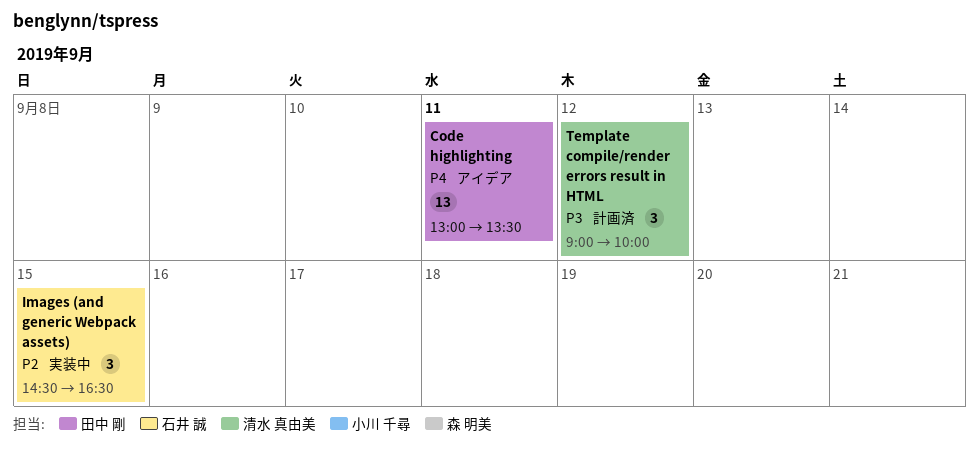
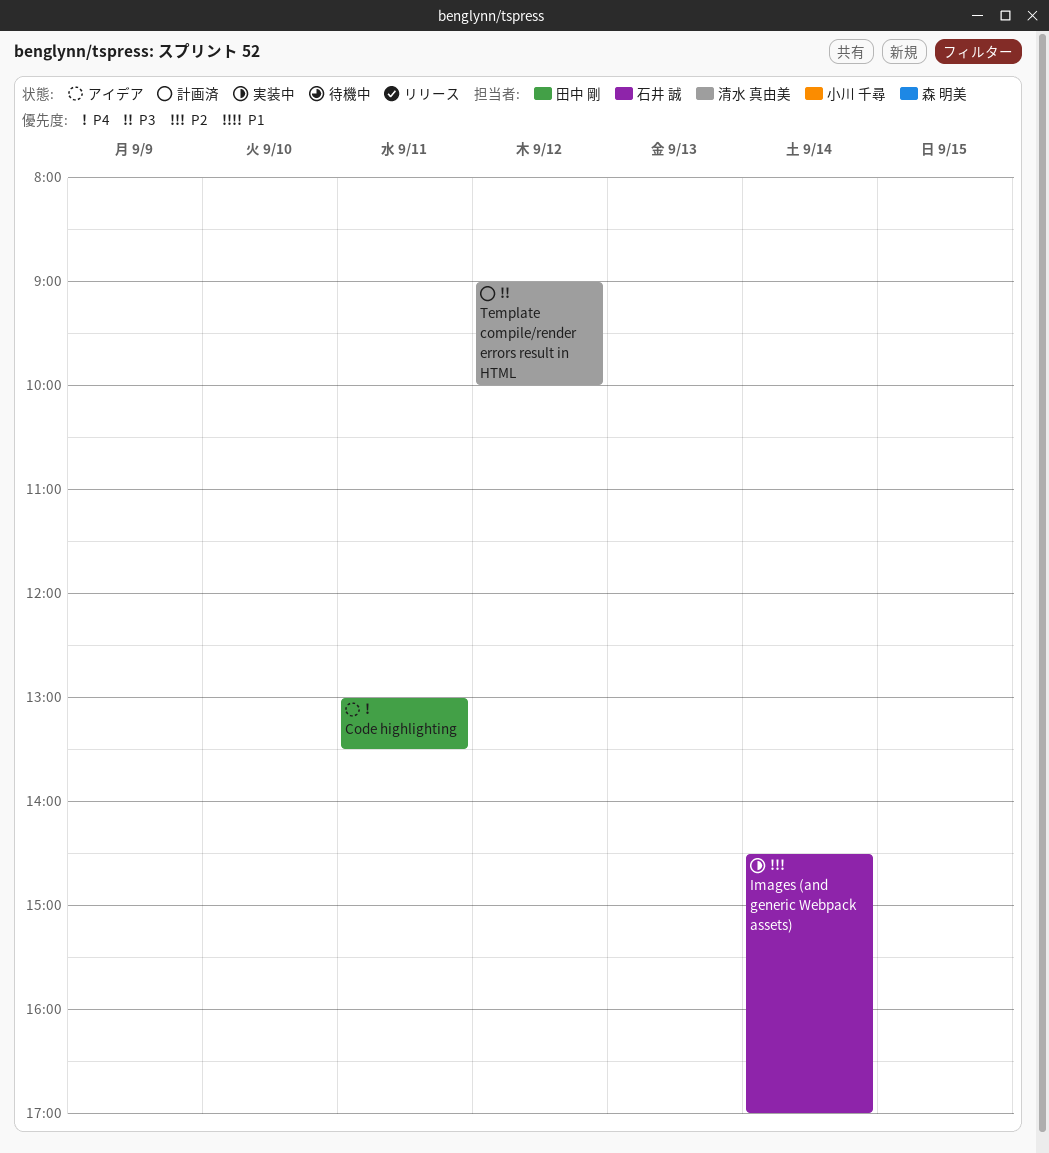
Images (and generic Webpack assets), day: Sep 15 -> Sep 14
Images (and generic Webpack assets), ends: 16:30 -> 17:00

